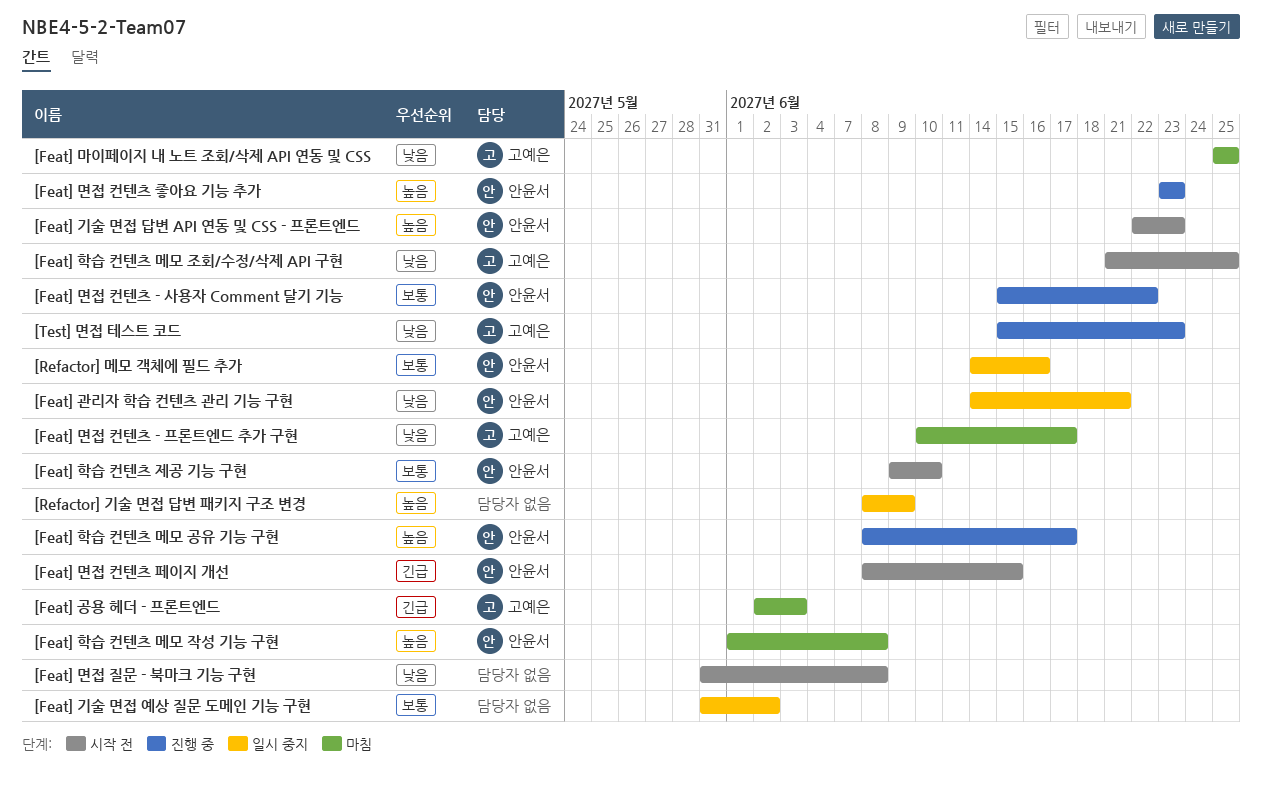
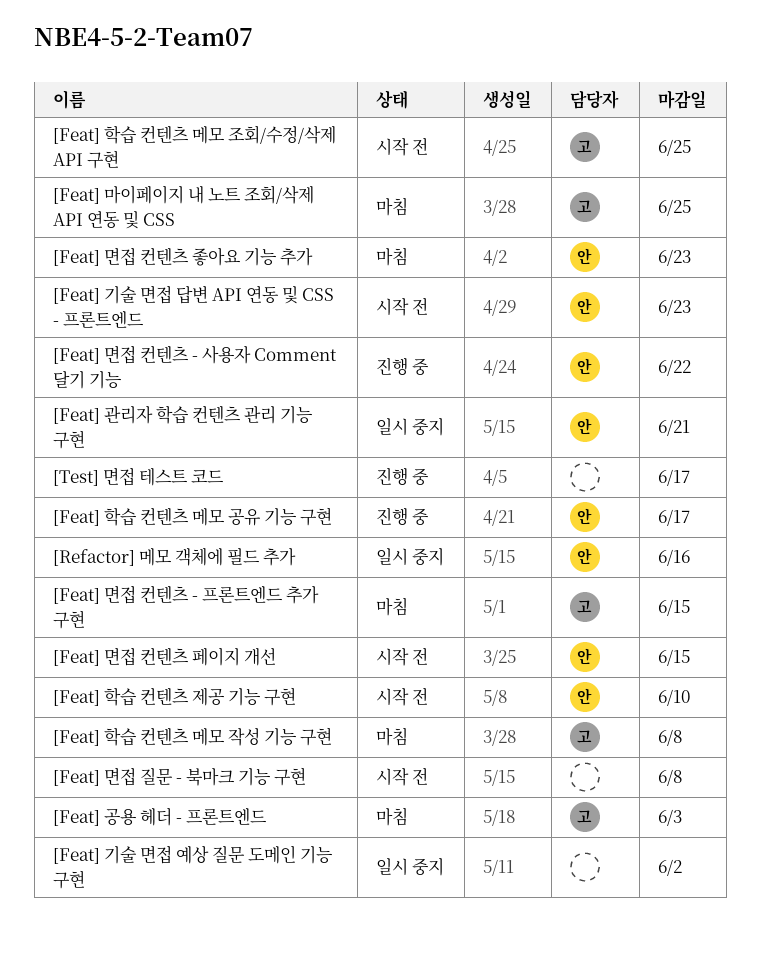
[Feat] 면접 컨텐츠 - 프론트엔드 추가 구현, due: Jun 17 -> Jun 15
[Feat] 면접 컨텐츠 좋아요 기능 추가, status: 진행 중 -> 마침
[Feat] 학습 컨텐츠 메모 작성 기능 구현, owner: 안윤서 -> 고예은
[Refactor] 기술 면접 답변 패키지 구조 변경: present -> none
[Test] 면접 테스트 코드, owner: 고예은 -> none
[Test] 면접 테스트 코드, due: Jun 23 -> Jun 17

